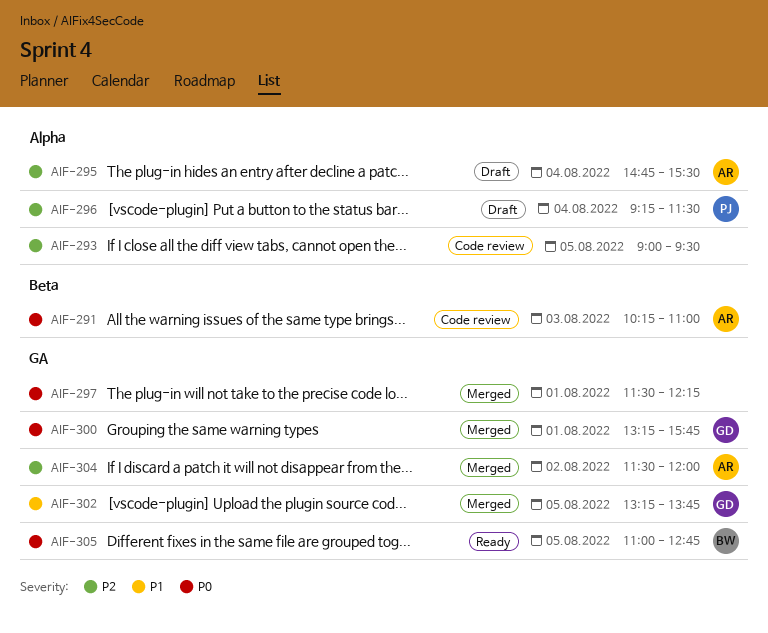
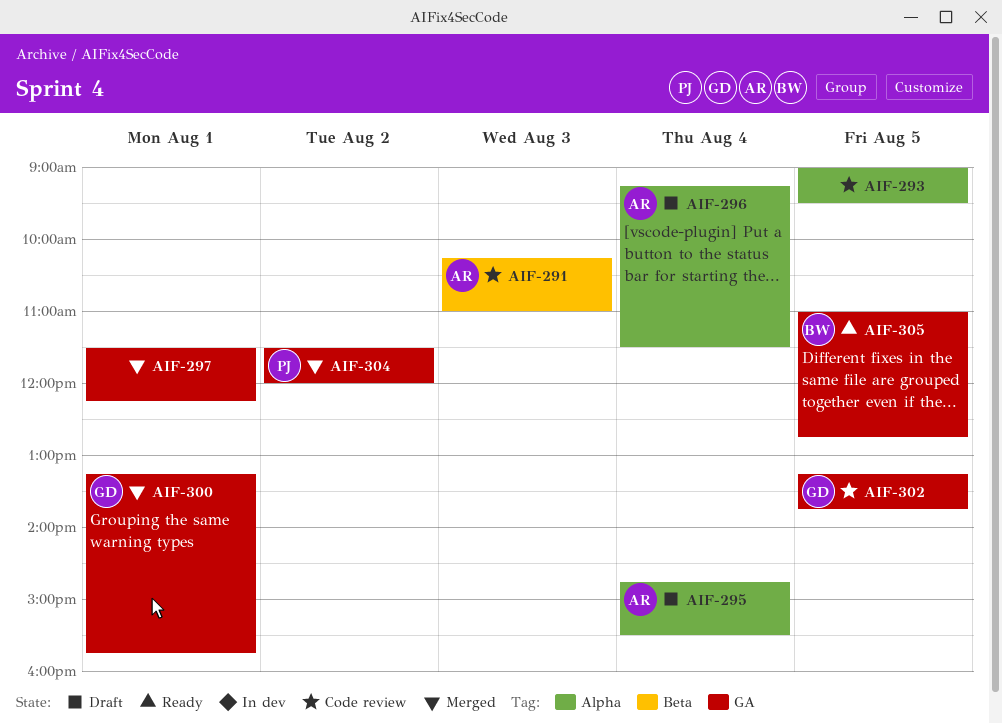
AIF-296, owner: PJ -> AR
AIF-302, status: Merged -> Code review
AIF-304, owner: AR -> PJ

